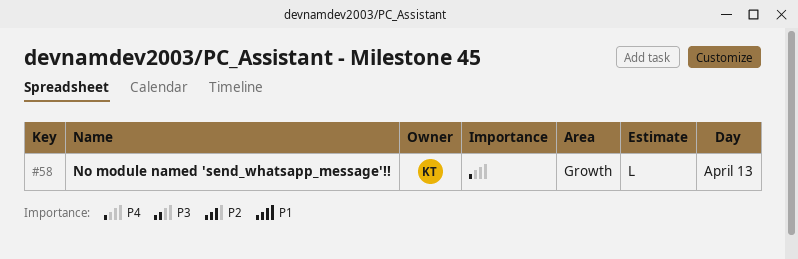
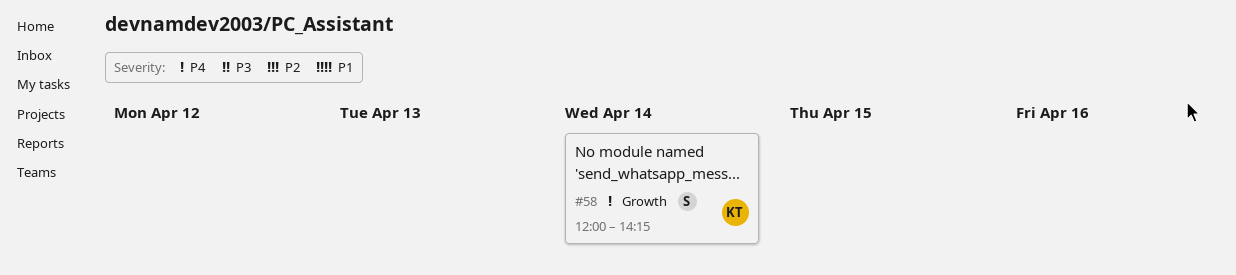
#58, estimate: L -> S
#58, day: Apr 13 -> Apr 14

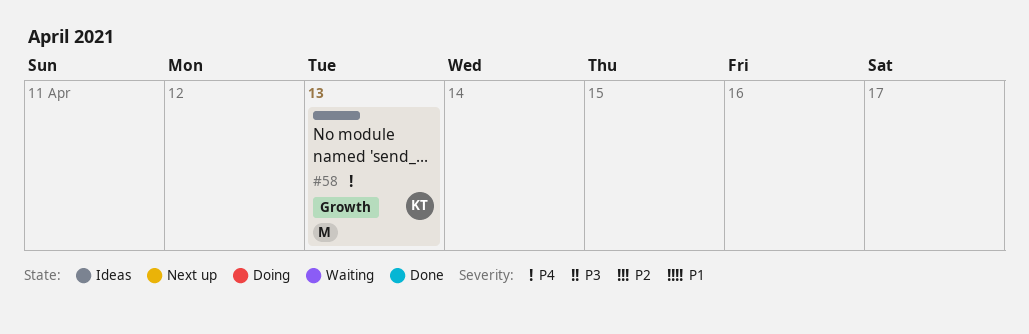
#58, estimate: S -> M
#58, day: Apr 14 -> Apr 13

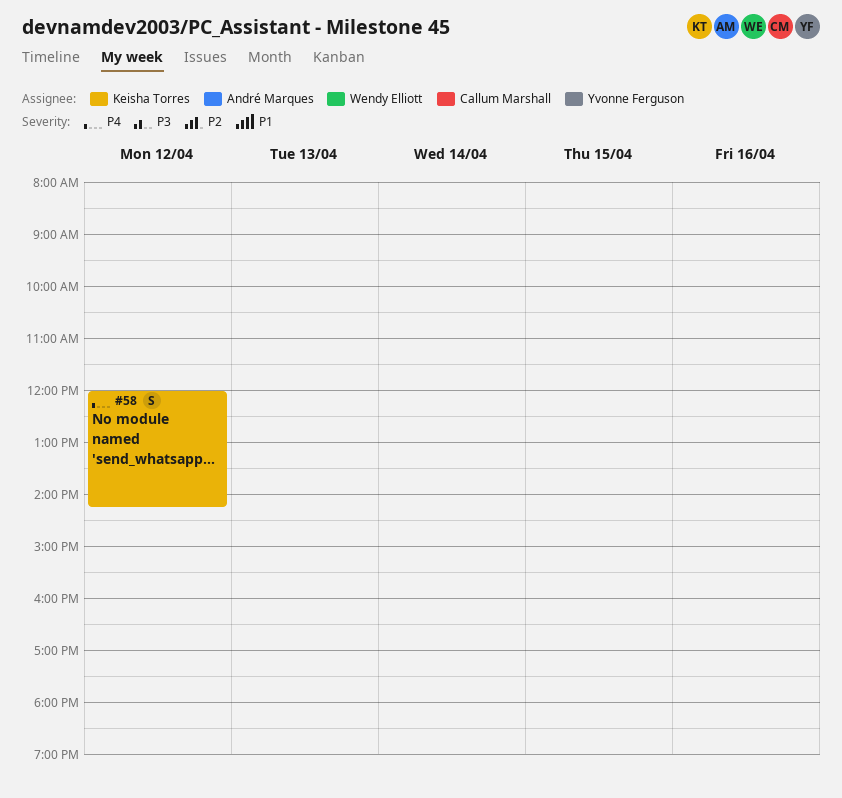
#58, estimate: M -> S
#58, day: Apr 13 -> Apr 12

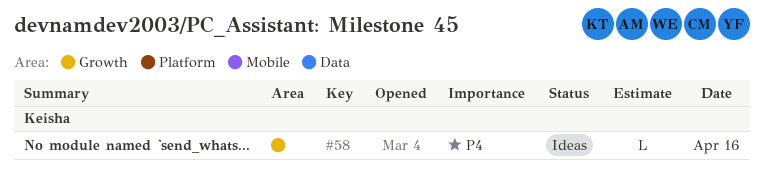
#58, estimate: S -> L
#58, day: Apr 12 -> Apr 16

